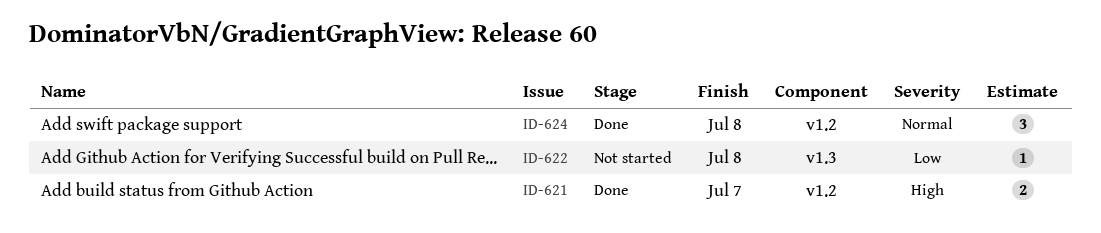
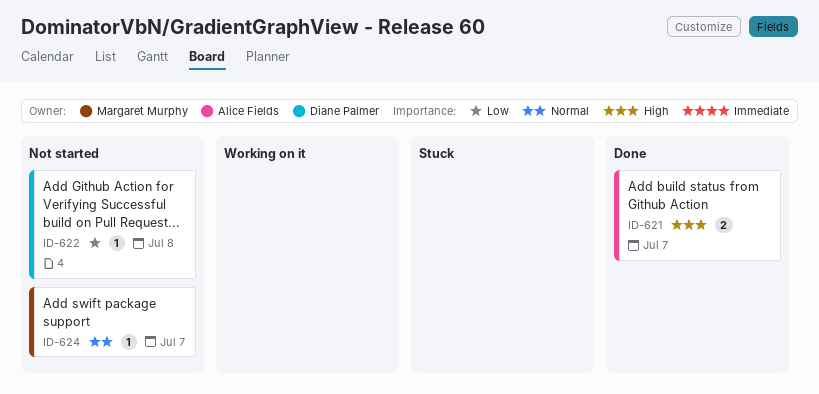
ID-624, status: Done -> Not started
ID-624, estimate: 3 -> 1
ID-624, due: Jul 8 -> Jul 7

